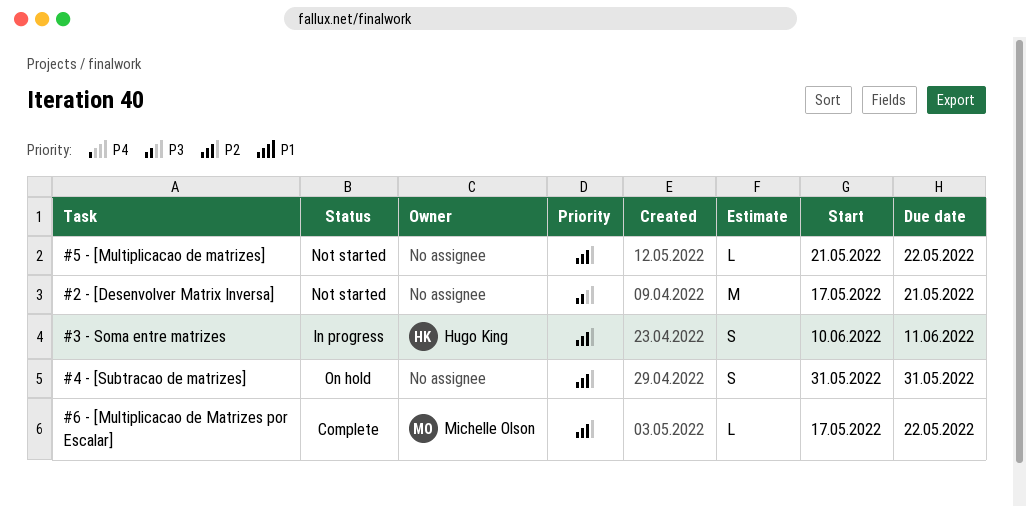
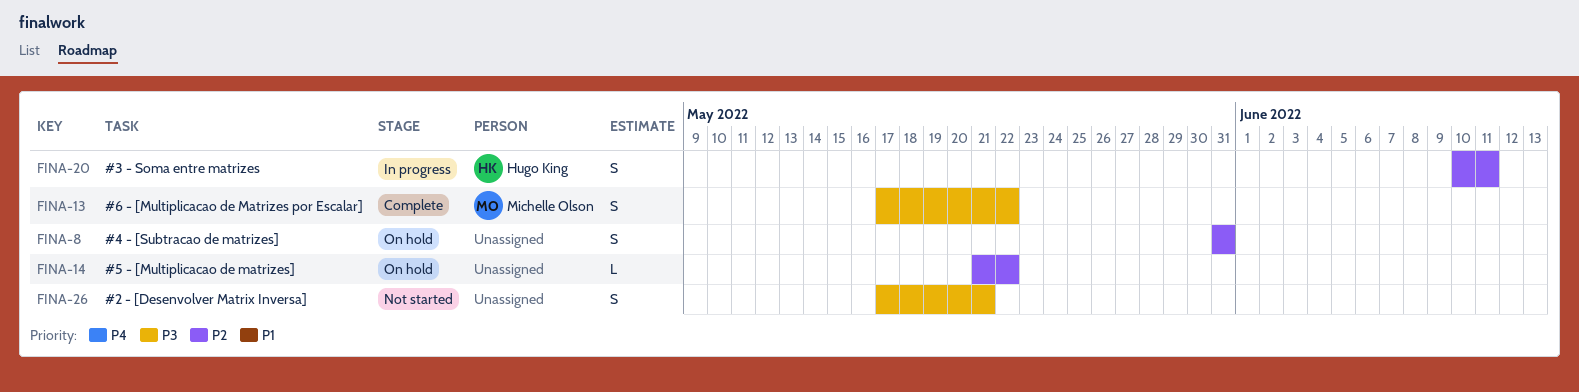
#2 - [Desenvolver Matrix Inversa], estimate: M -> S
#5 - [Multiplicacao de matrizes], status: Not started -> On hold
#6 - [Multiplicacao de Matrizes por Escalar], priority: P2 -> P3
#6 - [Multiplicacao de Matrizes por Escalar], estimate: L -> S

